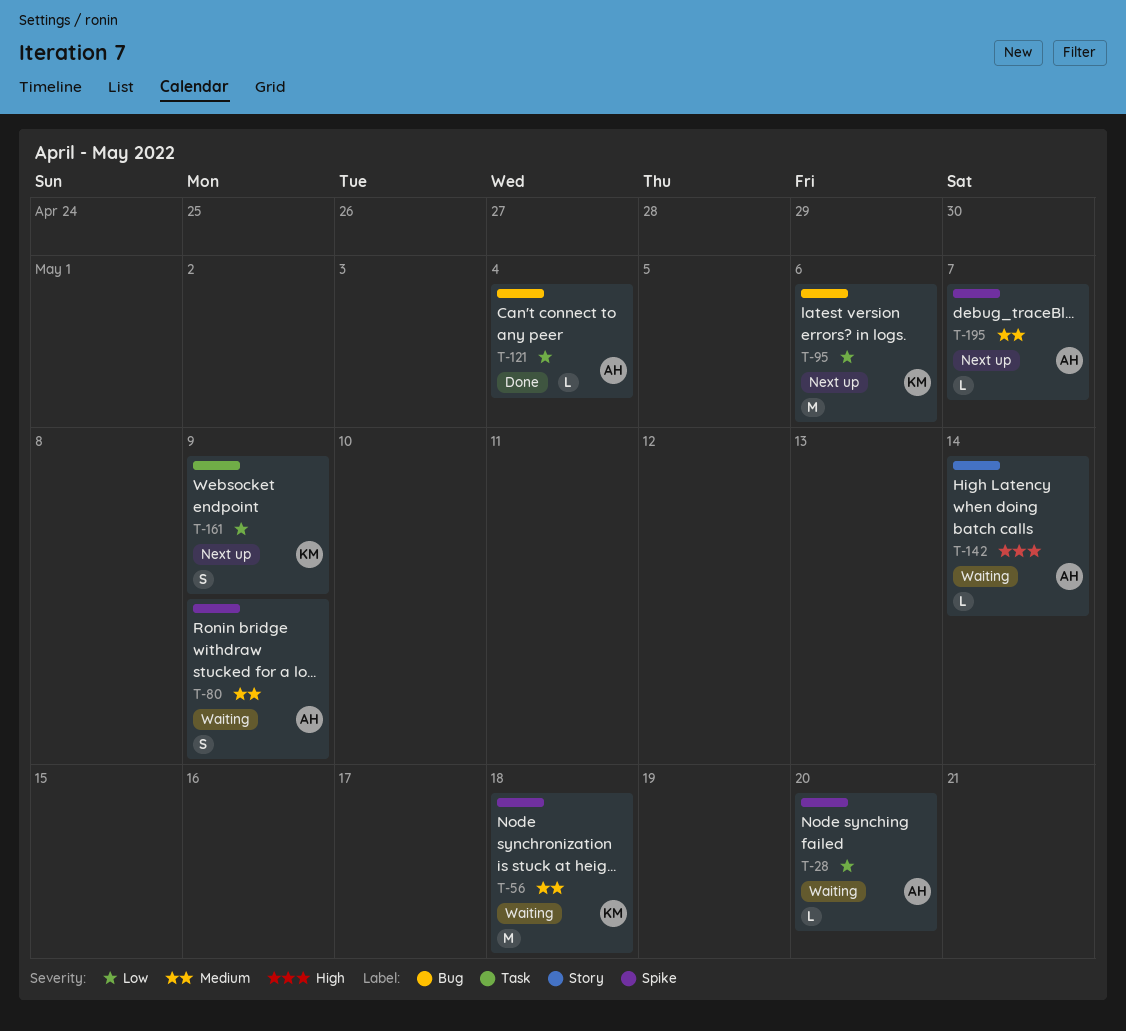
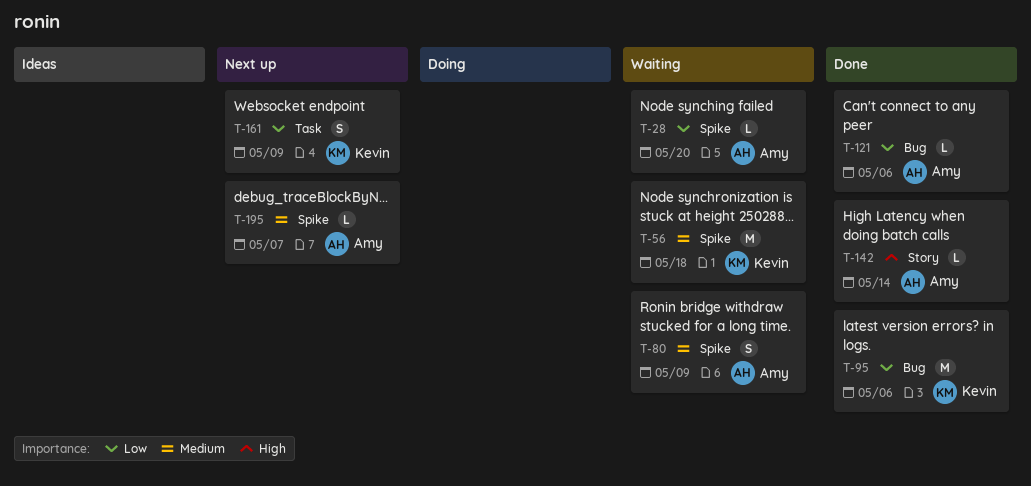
T-95, status: Next up -> Done
T-121, due: May 4 -> May 6
T-142, status: Waiting -> Done

